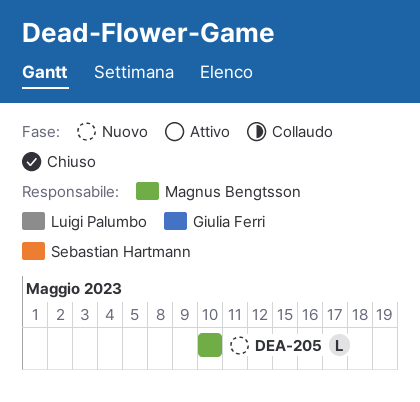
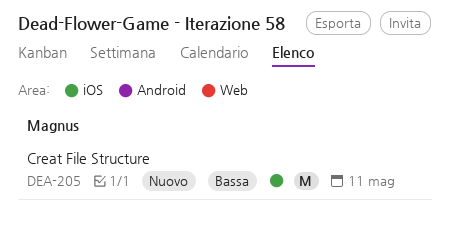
DEA-205, estimate: L -> M
DEA-205, due: May 10 -> May 11

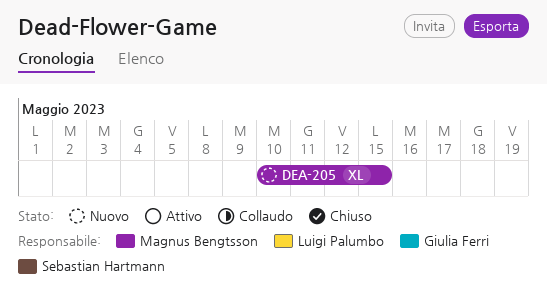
DEA-205, estimate: M -> XL
DEA-205, due: May 11 -> May 15

